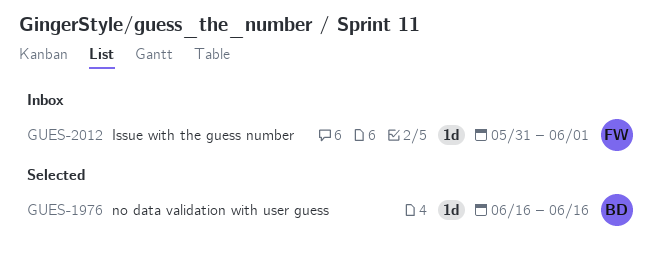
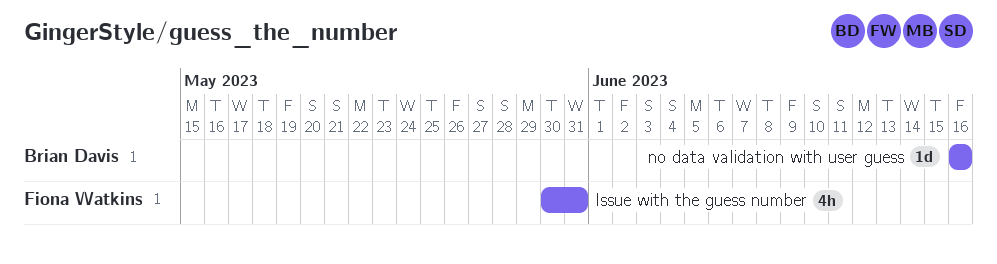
Issue with the guess number, estimate: 1d -> 4h
Issue with the guess number, start: May 31 -> May 30
Issue with the guess number, due: Jun 1 -> May 31

